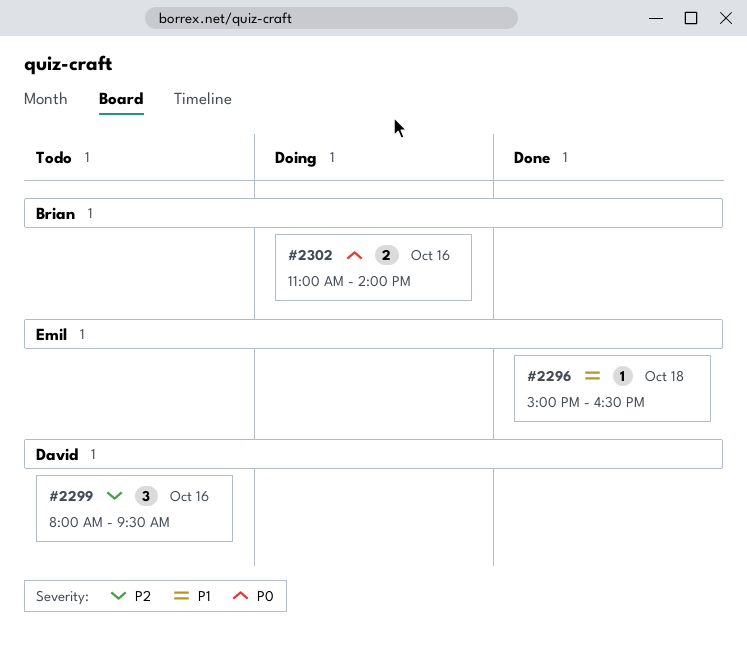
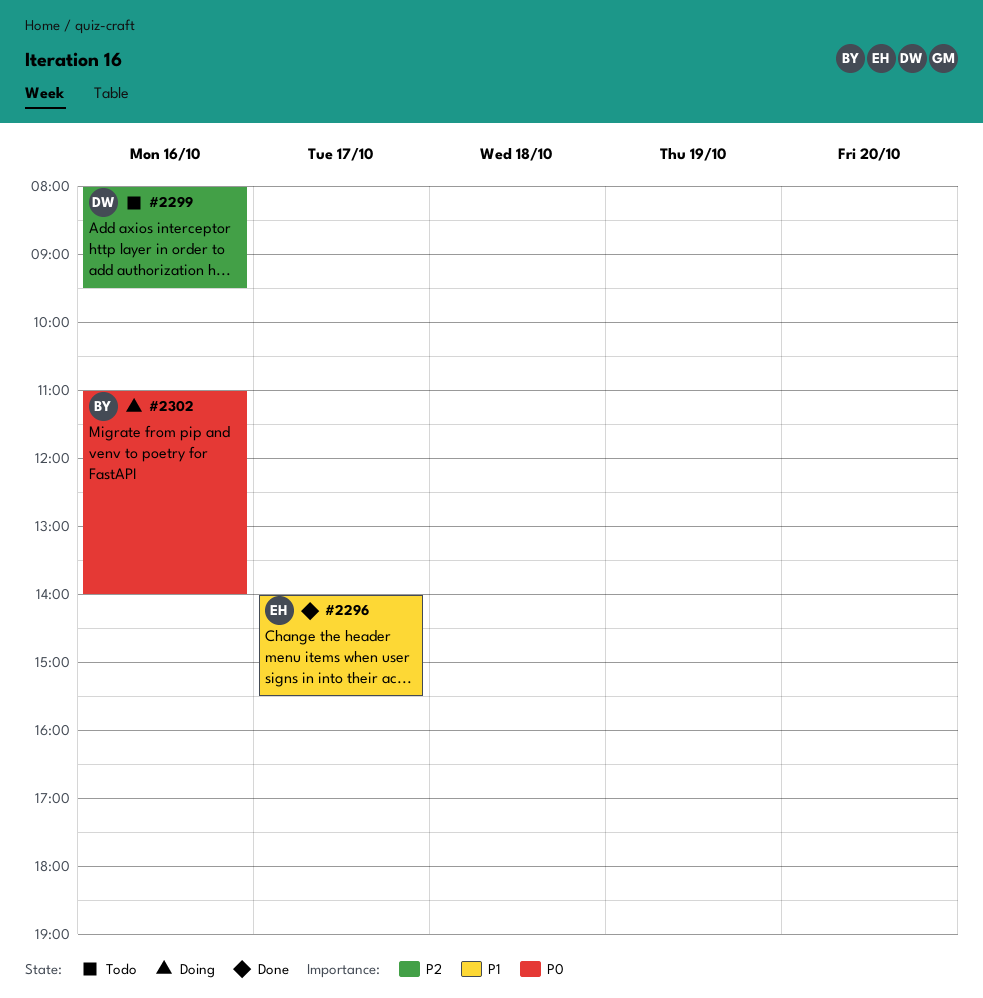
#2296, day: Oct 18 -> Oct 17
#2296, begins: 15:00 -> 14:00
#2296, ends: 16:30 -> 15:30

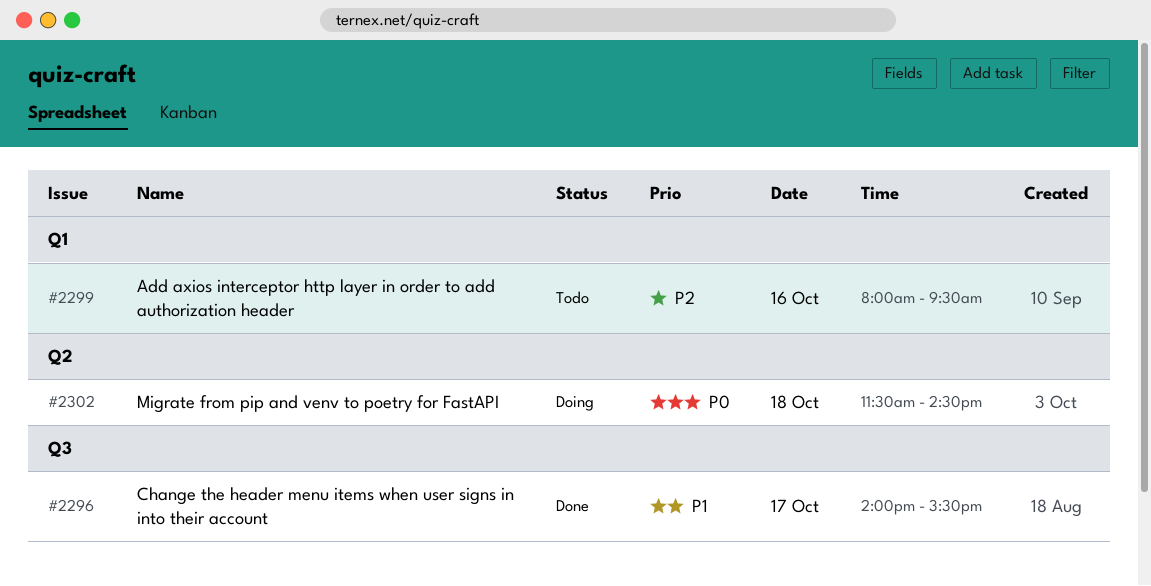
#2302, day: Oct 16 -> Oct 18
#2302, begins: 11:00 -> 11:30
#2302, ends: 14:00 -> 14:30

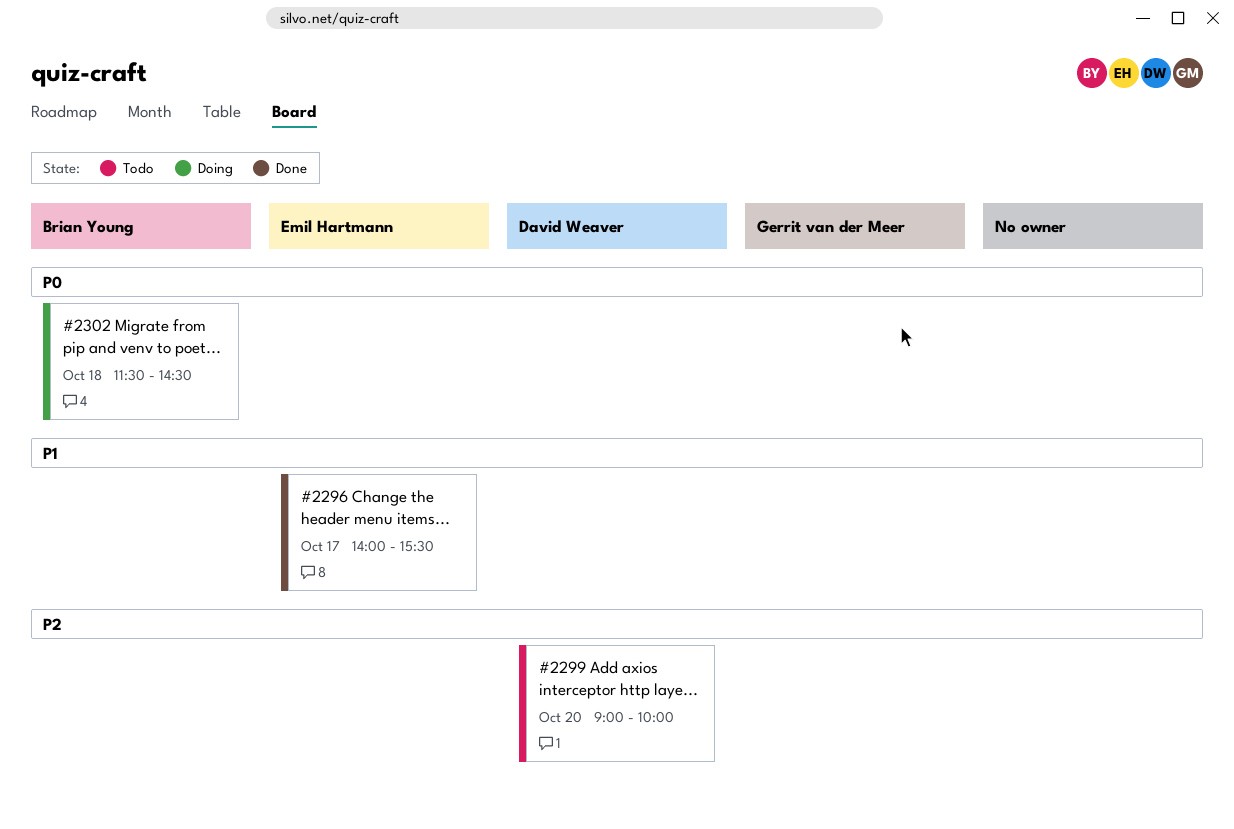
#2299, day: Oct 16 -> Oct 20
#2299, begins: 08:00 -> 09:00
#2299, ends: 09:30 -> 10:00

